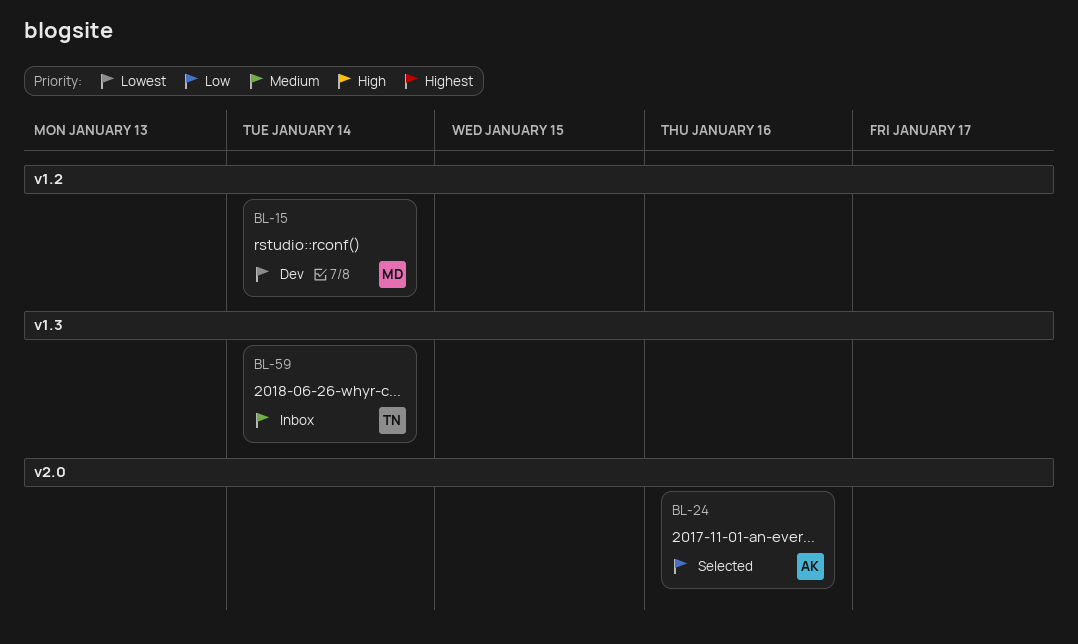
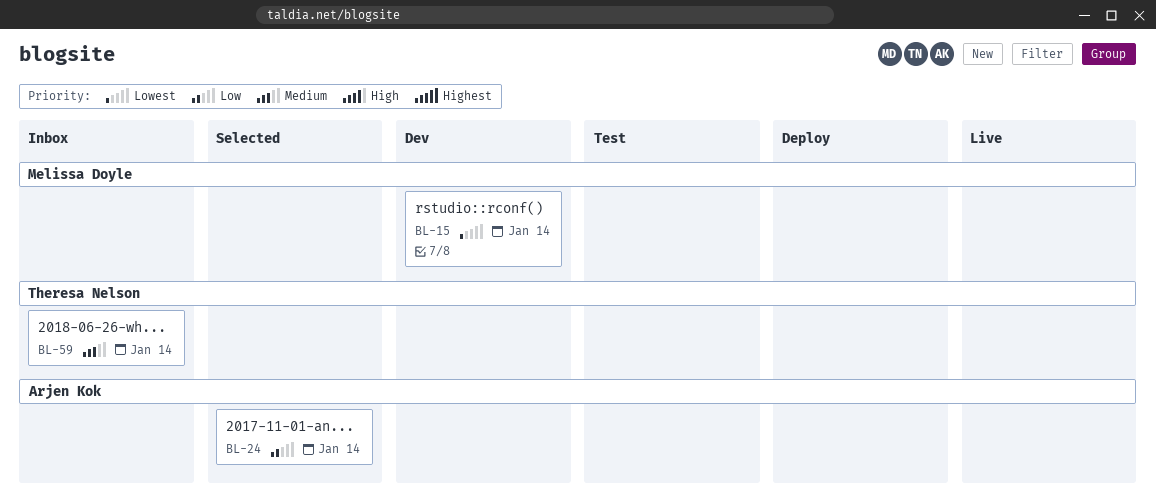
BL-24, due: Jan 16 -> Jan 14

